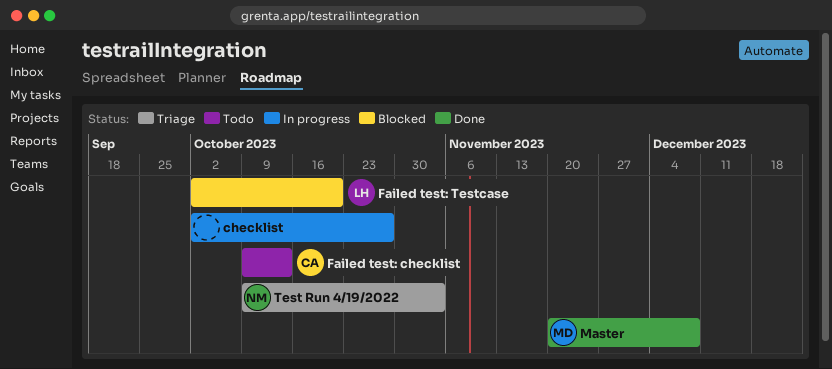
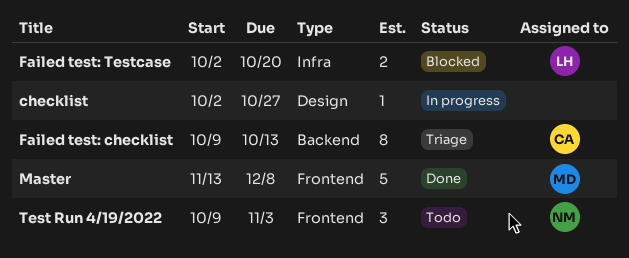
Failed test: checklist, status: Todo -> Triage
Master, start: Nov 20 -> Nov 13
Test Run 4/19/2022, status: Triage -> Todo

